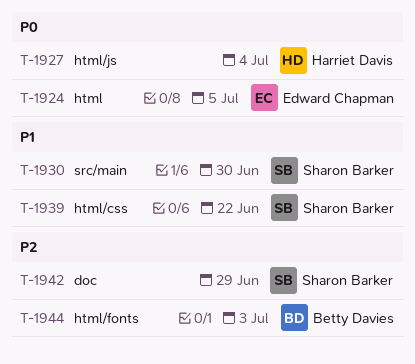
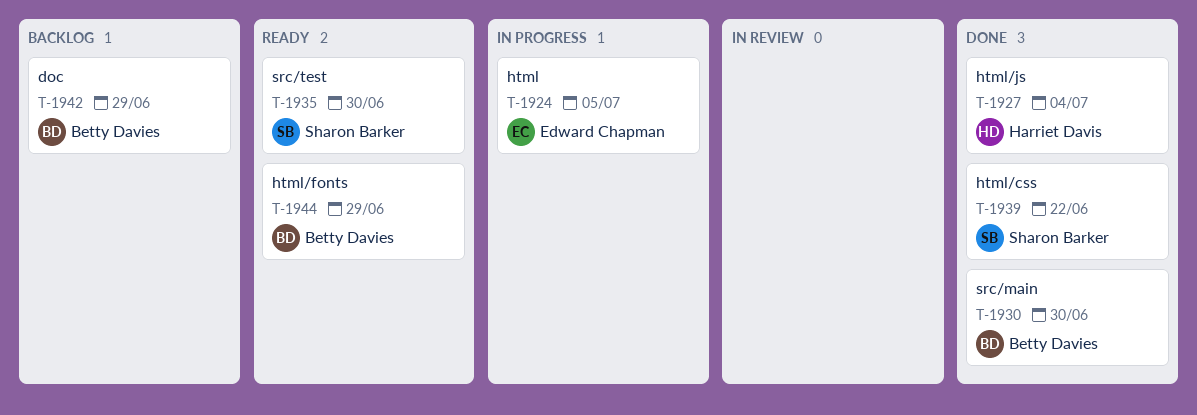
T-1930, owner: Sharon Barker -> Betty Davies
T-1935: none -> present
T-1942, owner: Sharon Barker -> Betty Davies
T-1944, due: Jul 3 -> Jun 29

